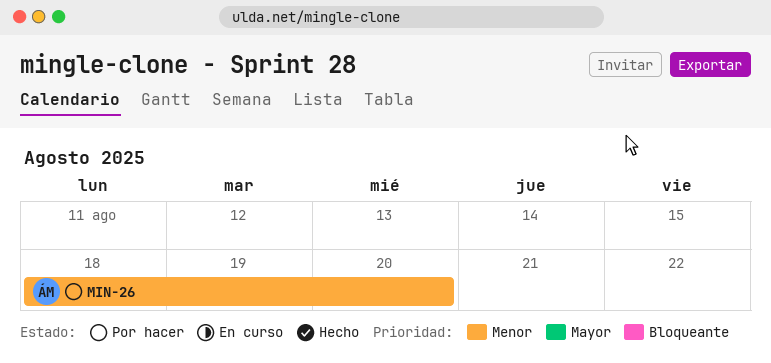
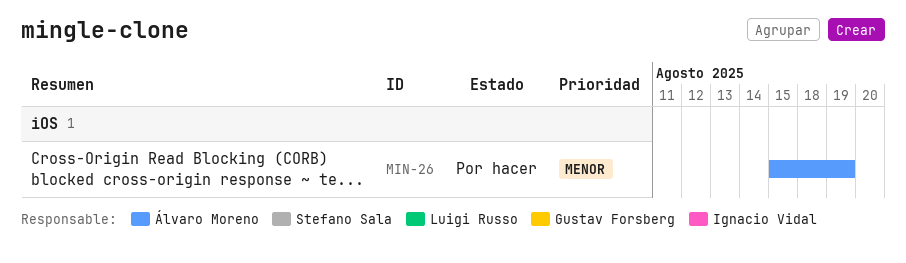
MIN-26, start: Aug 18 -> Aug 15
MIN-26, due: Aug 20 -> Aug 19

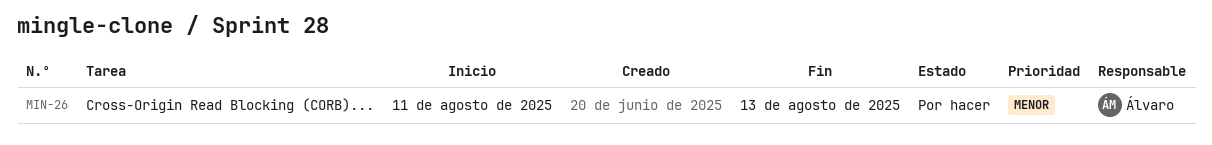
MIN-26, start: Aug 15 -> Aug 11
MIN-26, due: Aug 19 -> Aug 13

